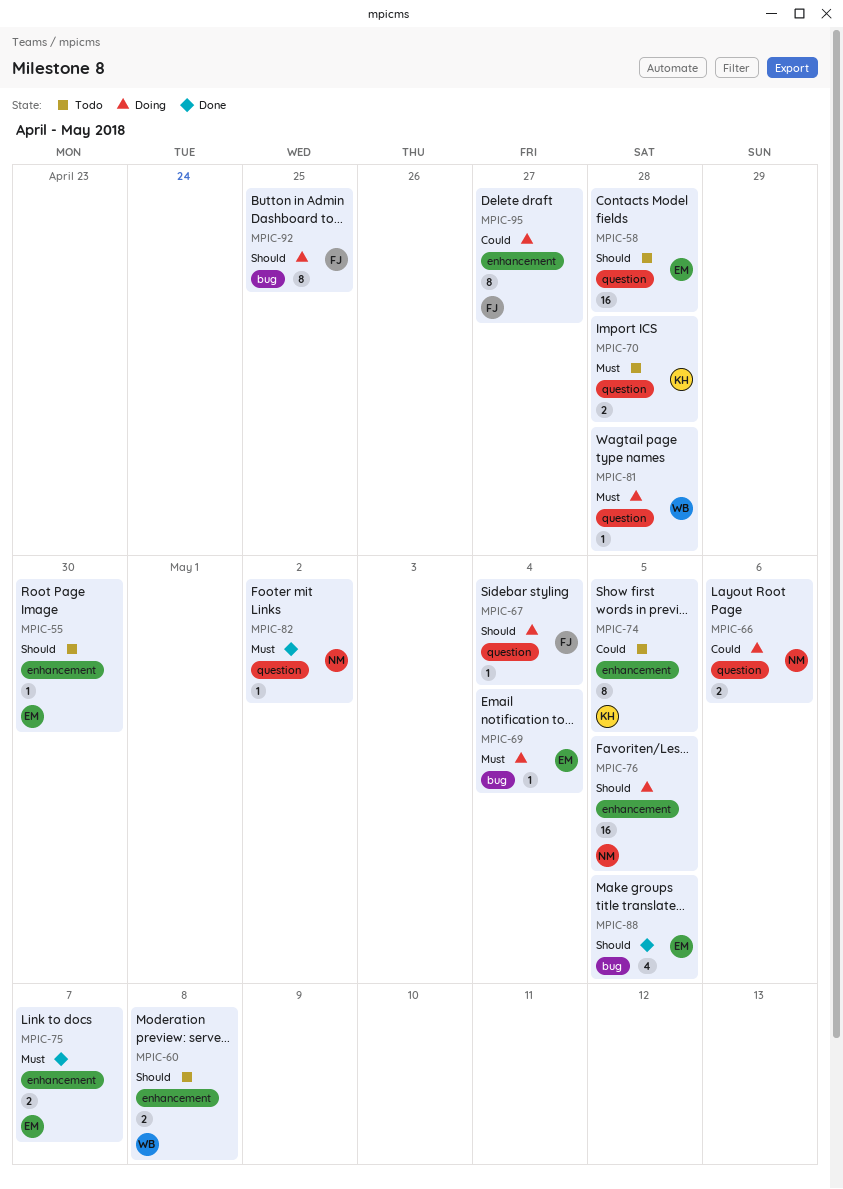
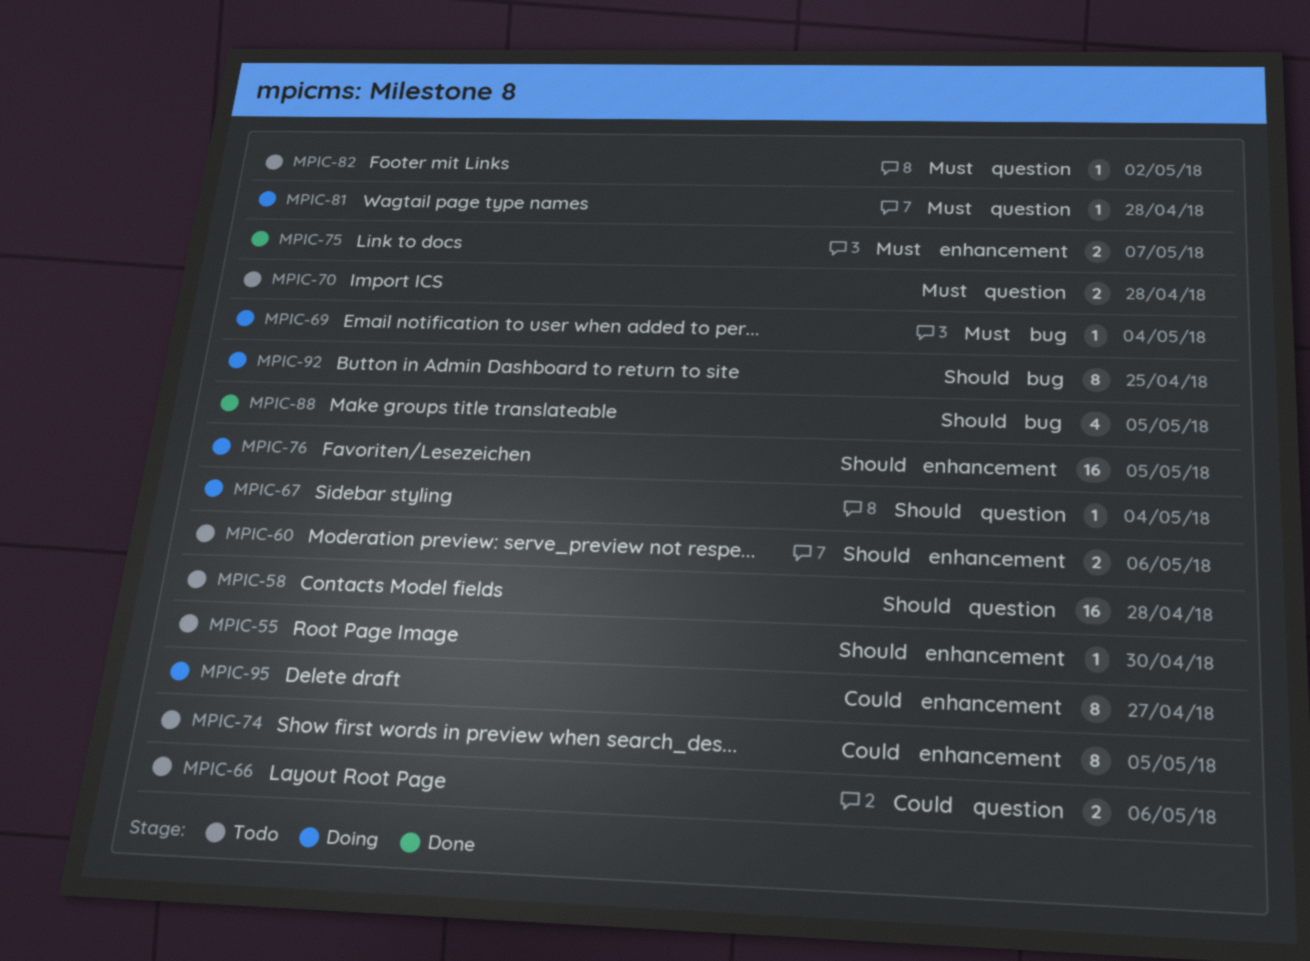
MPIC-60, due: May 8 -> May 6
MPIC-66, status: Doing -> Todo
MPIC-82, status: Done -> Todo

